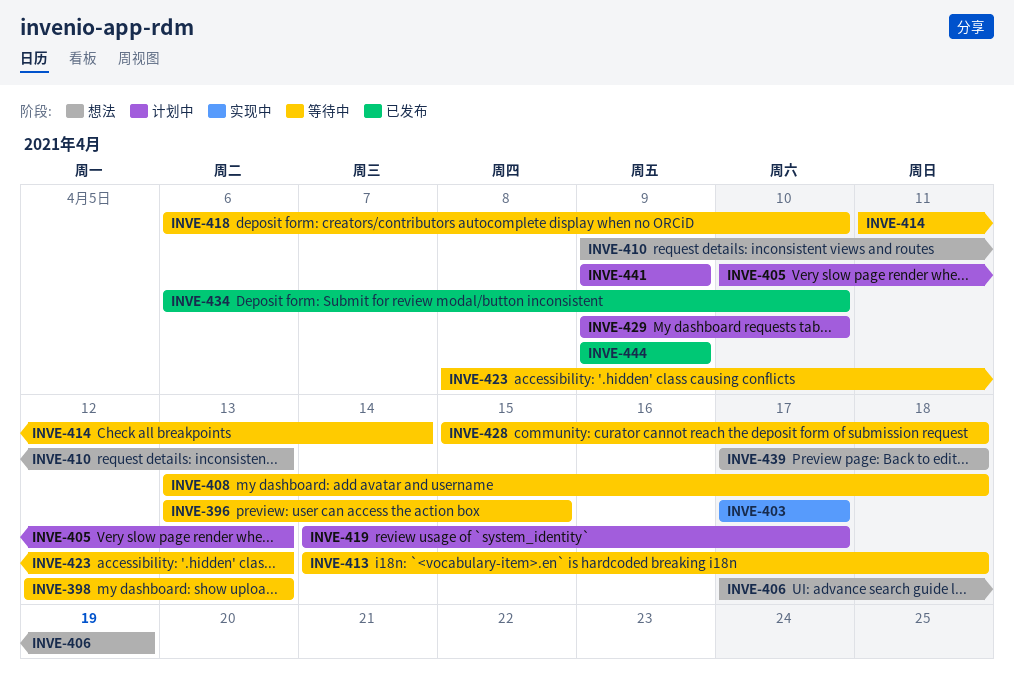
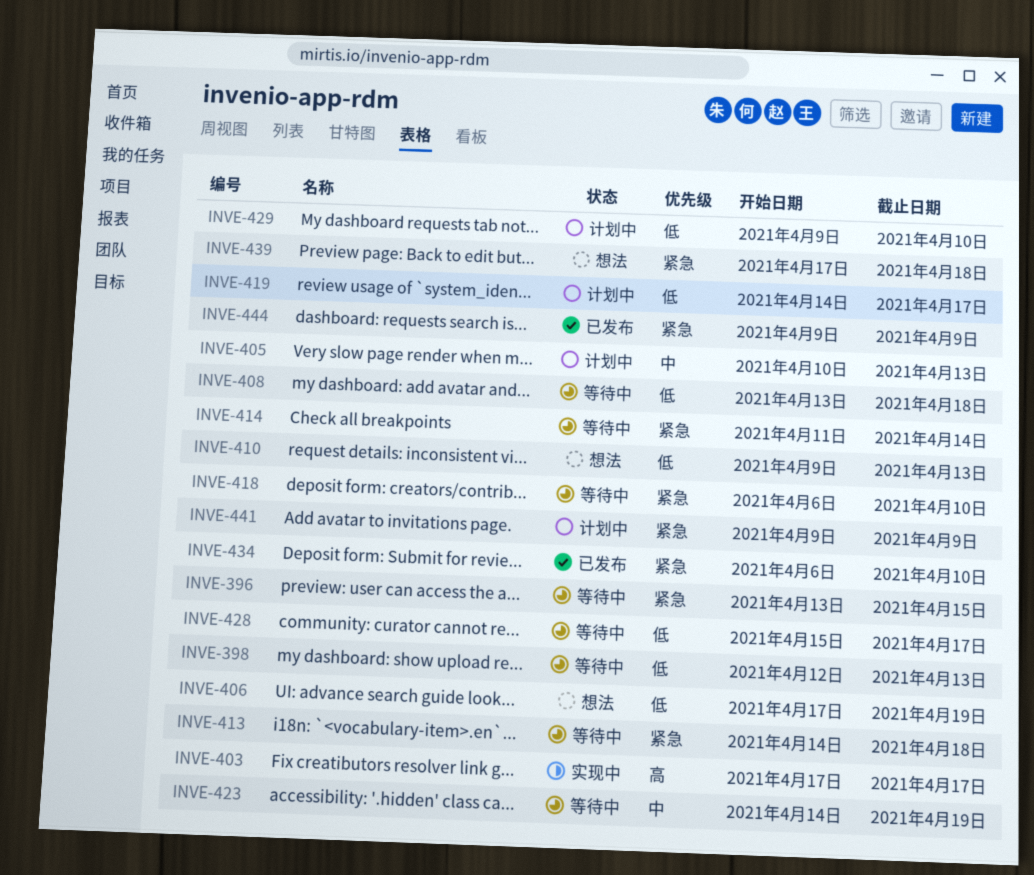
INVE-423, start: Apr 8 -> Apr 14
INVE-423, due: Apr 13 -> Apr 19
INVE-428, due: Apr 18 -> Apr 17

